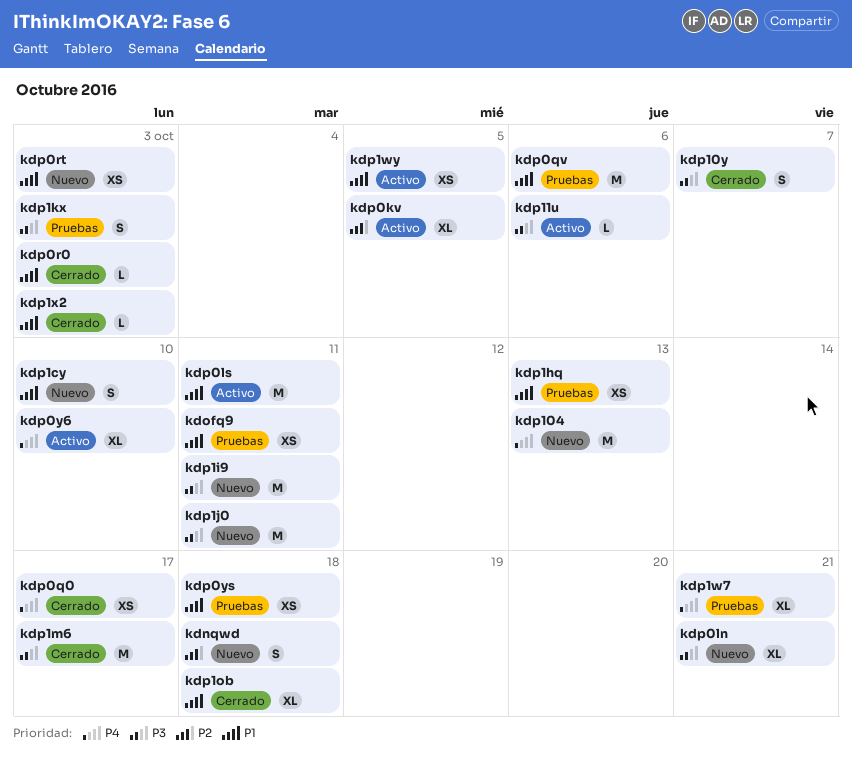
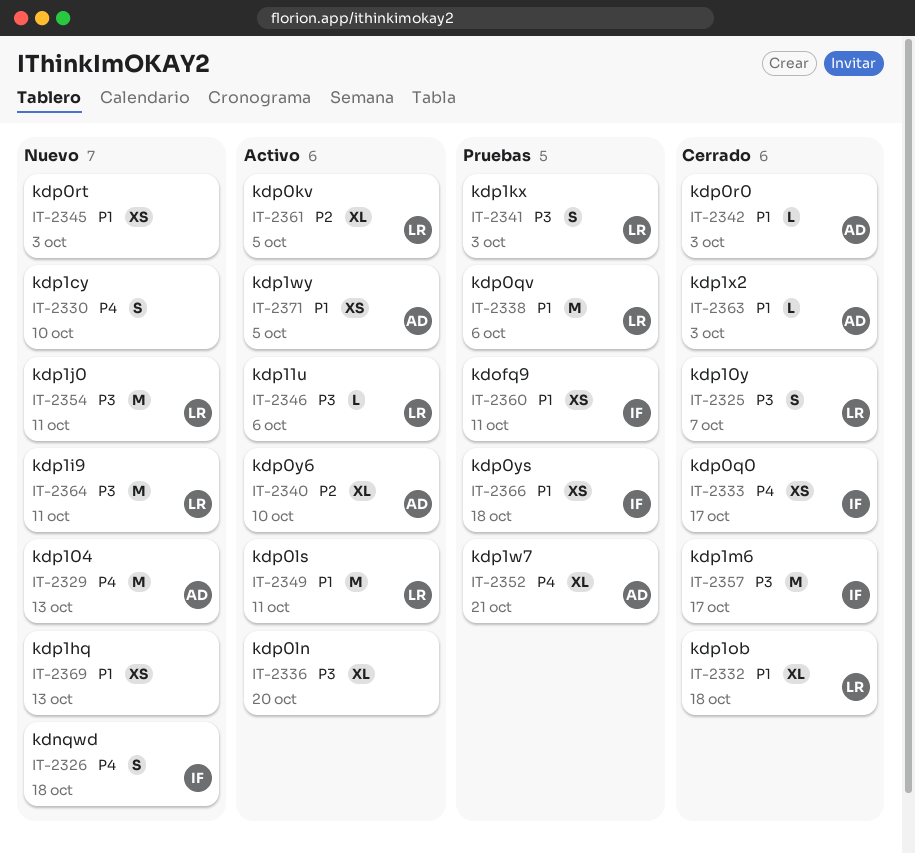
kdnqwd, priority: P2 -> P4
kdp0ln, status: Nuevo -> Activo
kdp0ln, due: Oct 21 -> Oct 20
kdp0y6, priority: P4 -> P2
kdp1cy, priority: P1 -> P4
kdp1hq, status: Pruebas -> Nuevo

